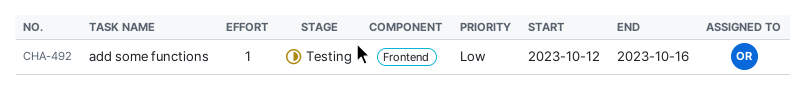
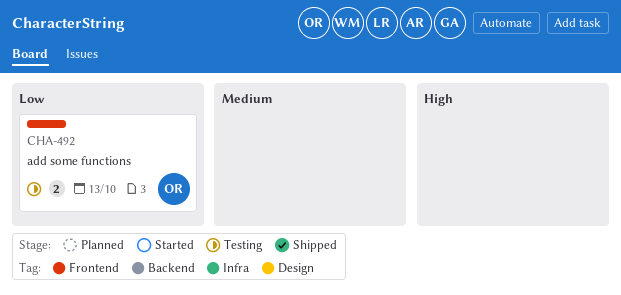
CHA-492, estimate: 1 -> 2
CHA-492, due: Oct 16 -> Oct 13

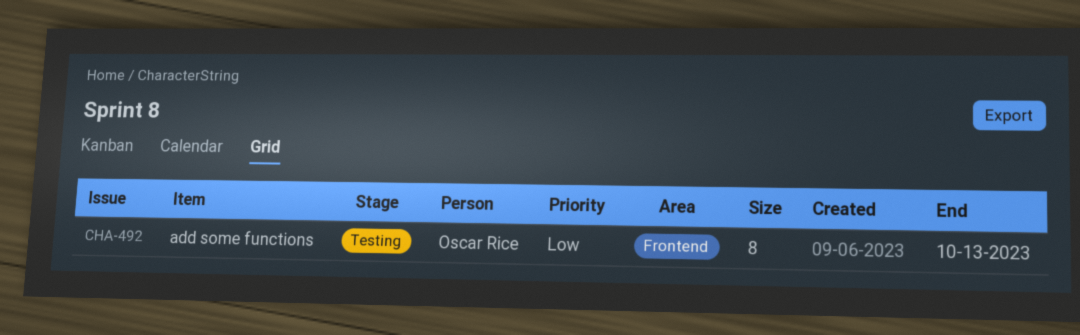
CHA-492, estimate: 2 -> 8

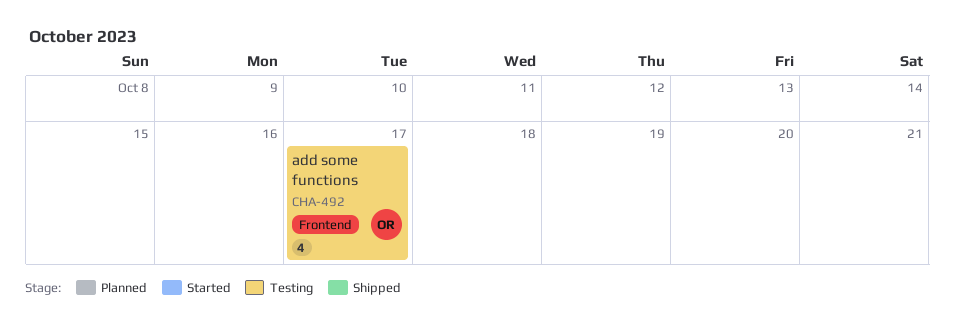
CHA-492, estimate: 8 -> 4
CHA-492, due: Oct 13 -> Oct 17

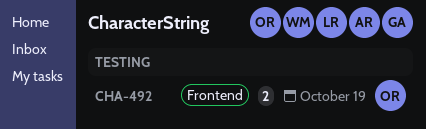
CHA-492, estimate: 4 -> 2
CHA-492, due: Oct 17 -> Oct 19

